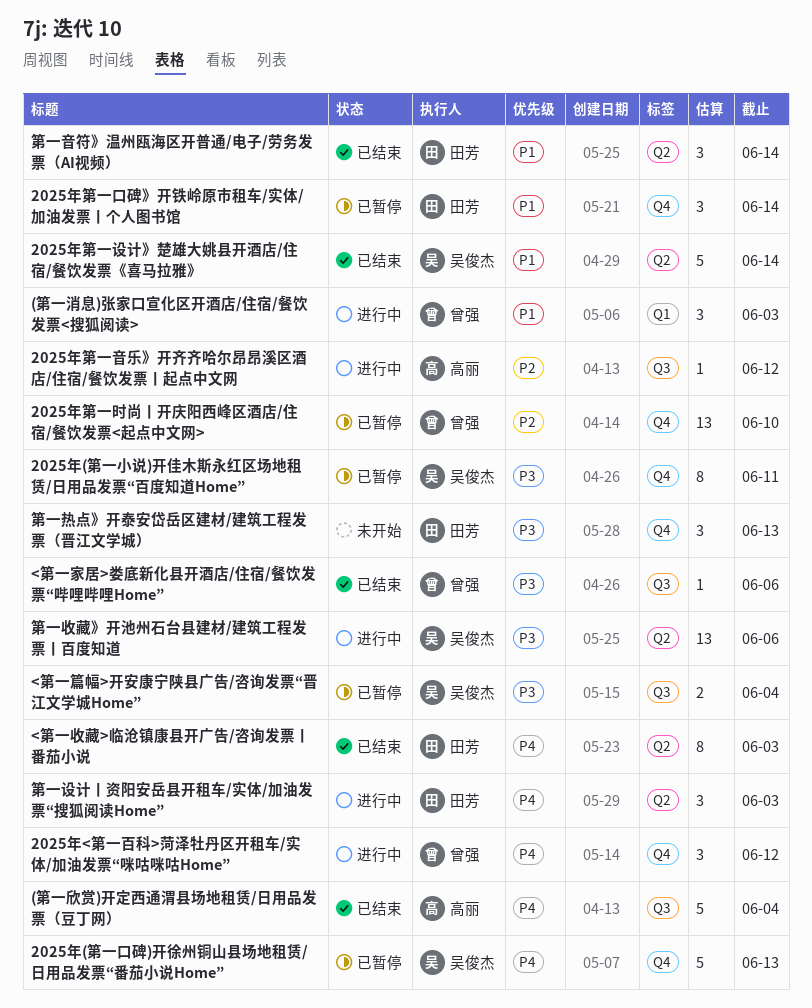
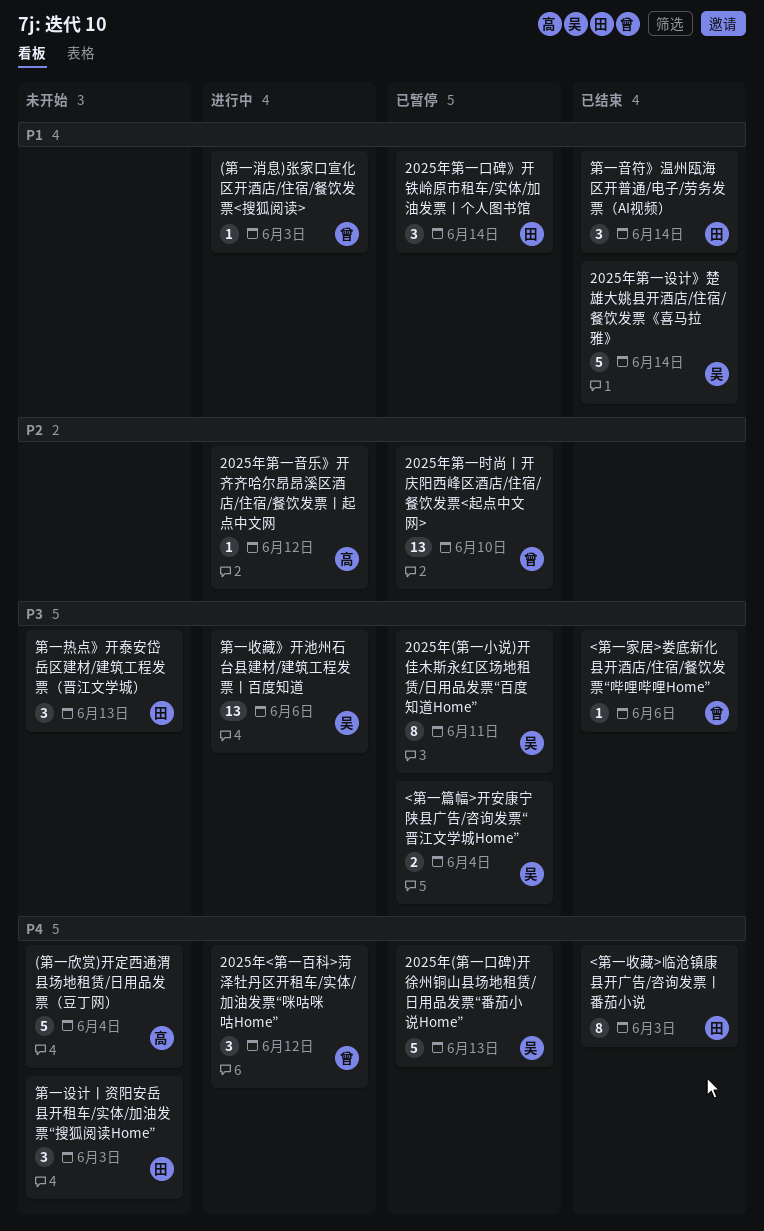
(第一欣赏)开定西通渭县场地租赁/日用品发票（豆丁网）, status: 已结束 -> 未开始
(第一消息)张家口宣化区开酒店/住宿/餐饮发票<搜狐阅读>, estimate: 3 -> 1
第一设计丨资阳安岳县开租车/实体/加油发票“搜狐阅读Home”, status: 进行中 -> 未开始

